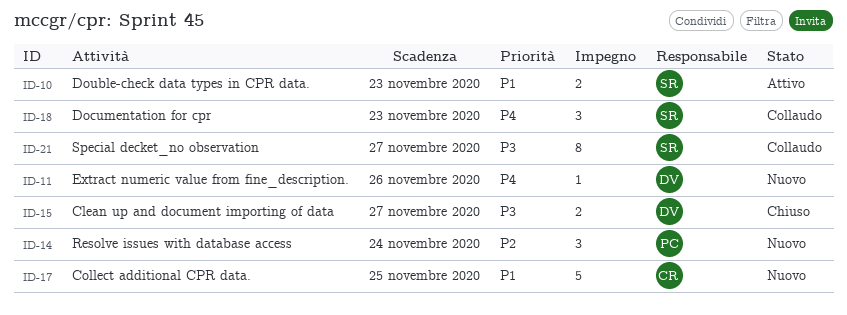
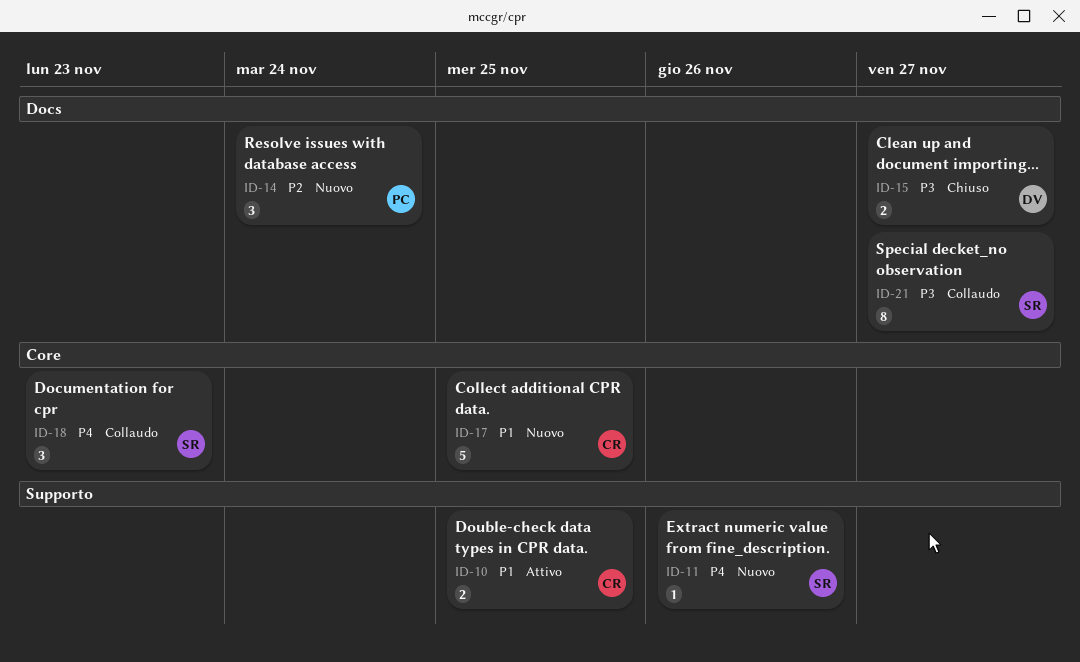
ID-10, owner: SR -> CR
ID-10, due: Nov 23 -> Nov 25
ID-11, owner: DV -> SR

